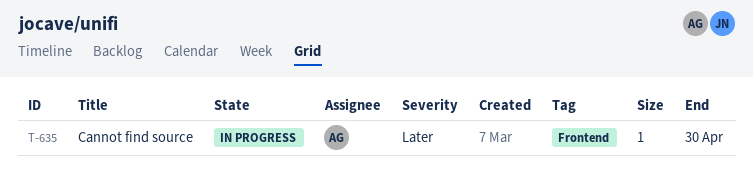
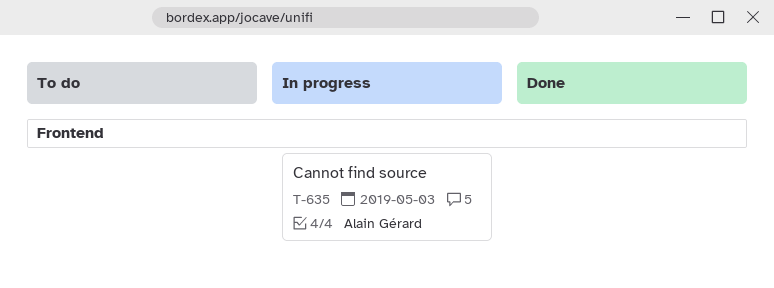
T-635, due: Apr 30 -> May 3

